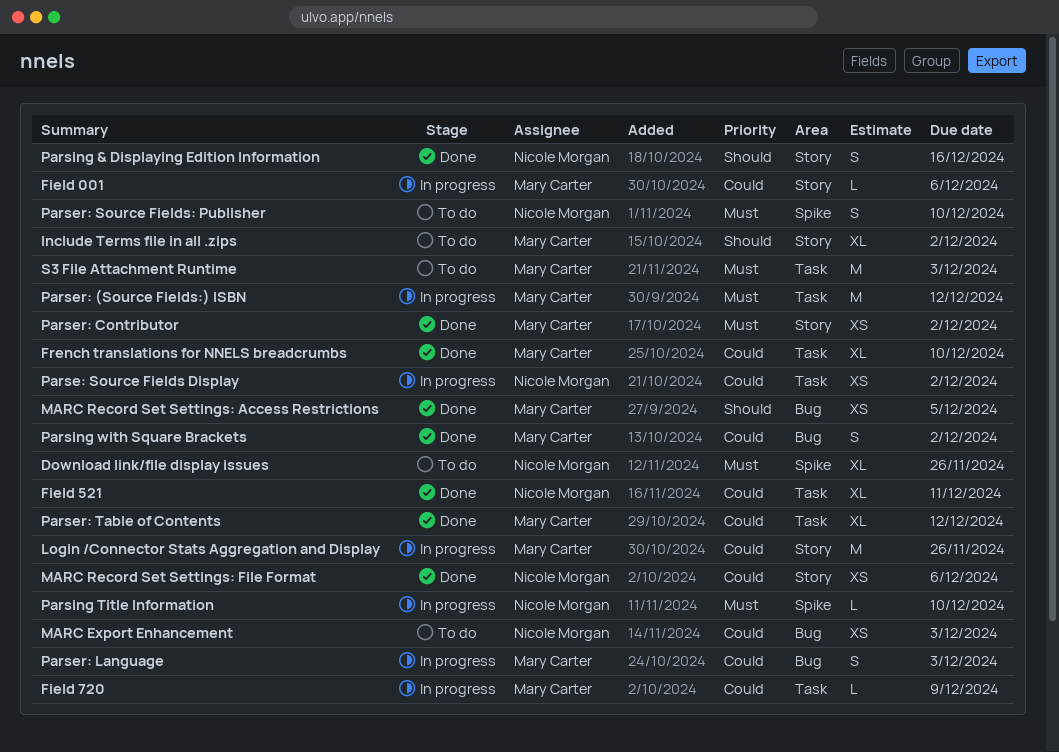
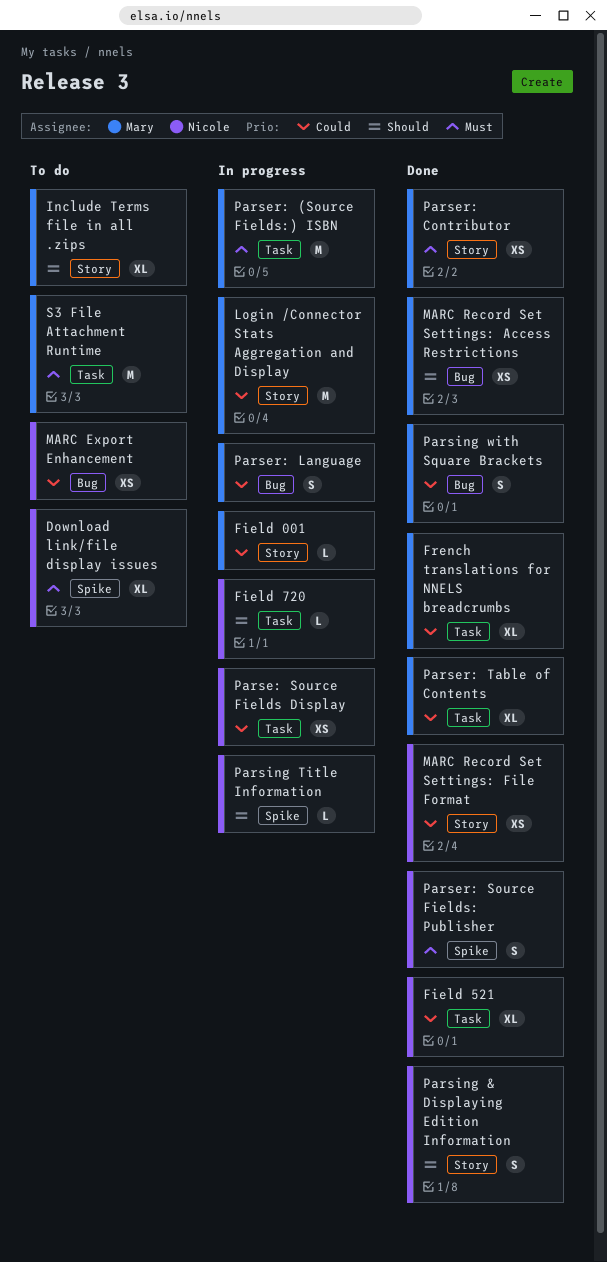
Field 720, owner: Mary Carter -> Nicole Morgan
Field 720, priority: Could -> Should
Parser: Source Fields: Publisher, status: To do -> Done
Parsing Title Information, priority: Must -> Should

